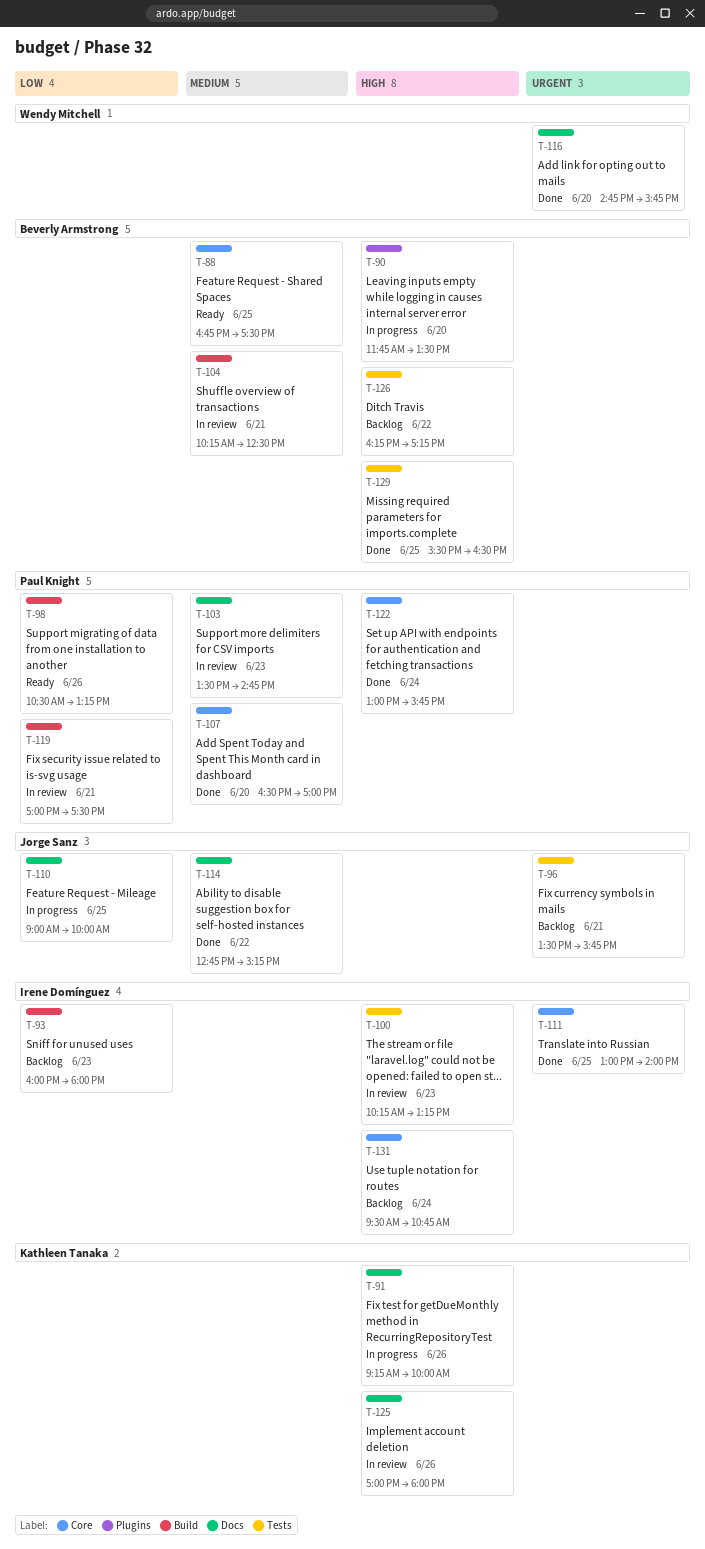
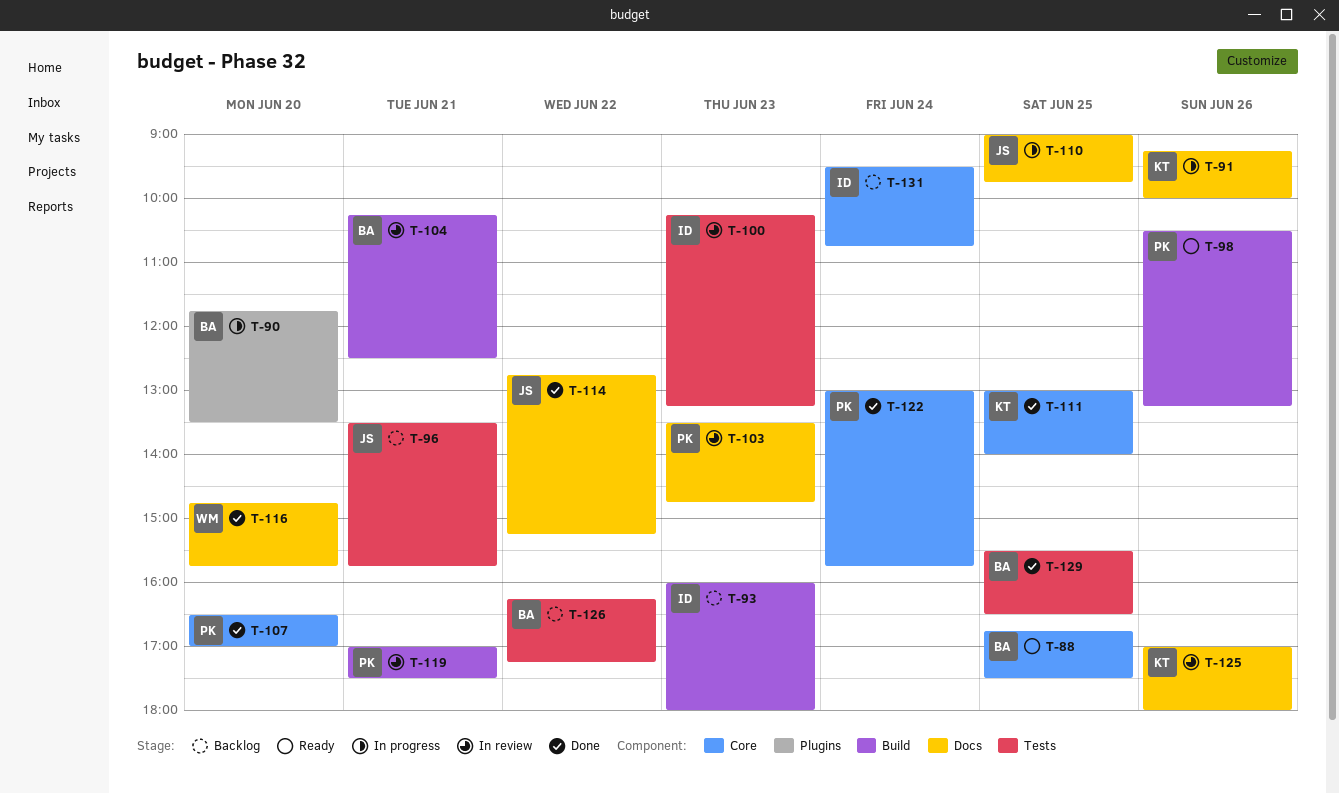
T-110, ends: 10:00 -> 09:45
T-111, owner: Irene Domínguez -> Kathleen Tanaka

